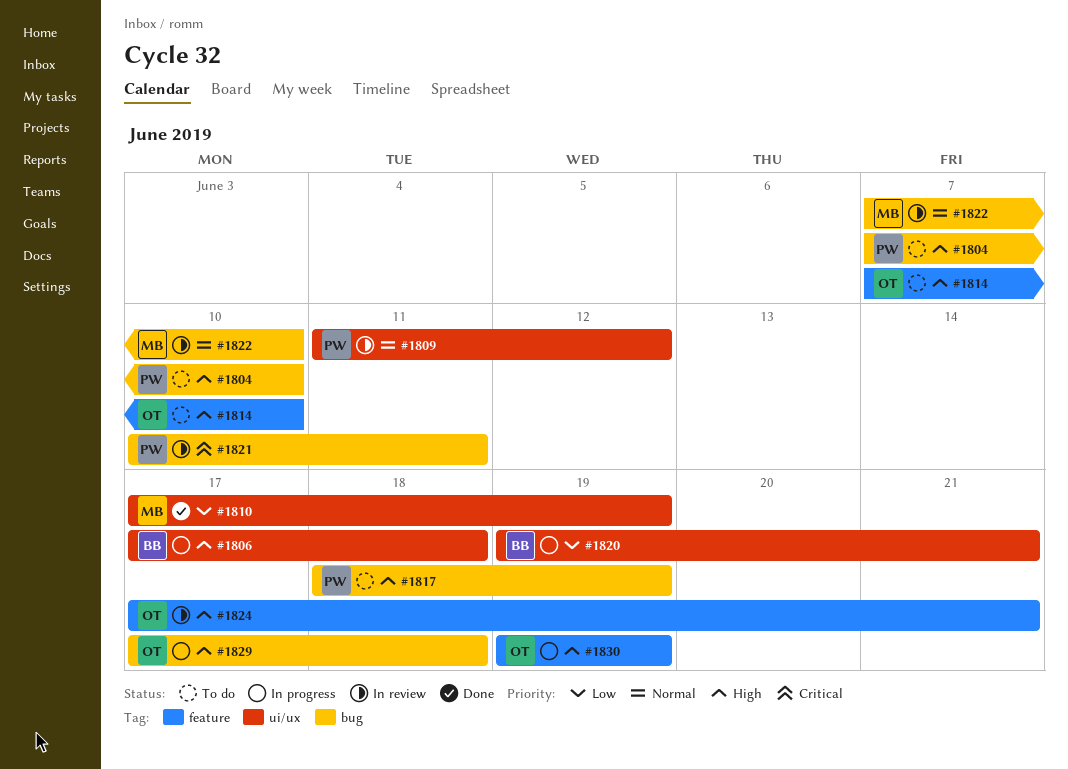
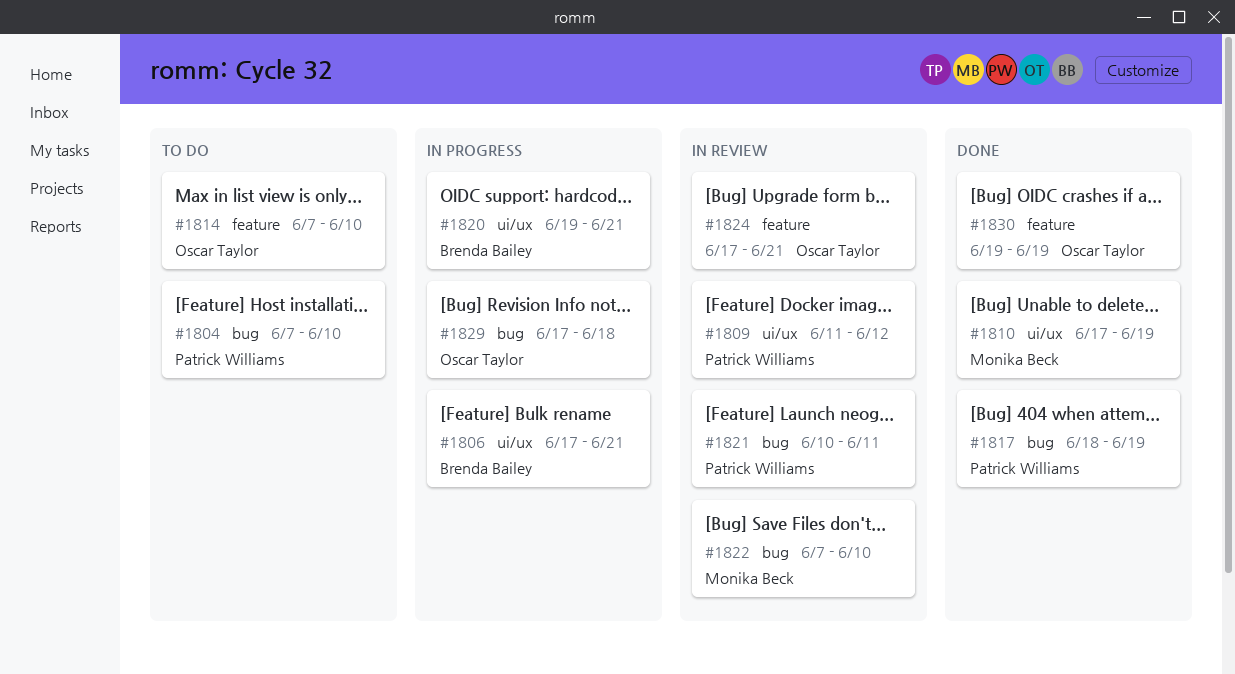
#1806, due: Jun 18 -> Jun 21
#1817, status: To do -> Done
#1830, status: In progress -> Done

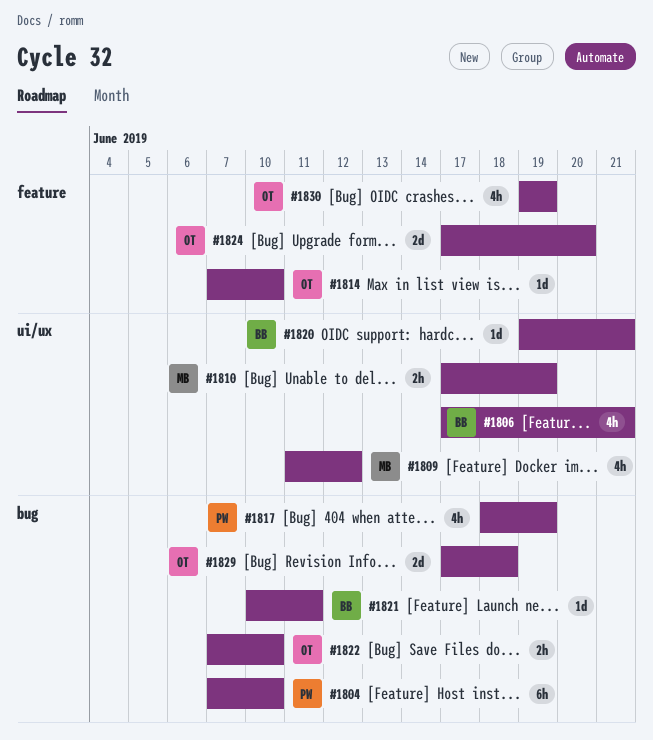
#1809, owner: Patrick Williams -> Monika Beck
#1821, owner: Patrick Williams -> Brenda Bailey
#1822, owner: Monika Beck -> Oscar Taylor
#1824, due: Jun 21 -> Jun 20

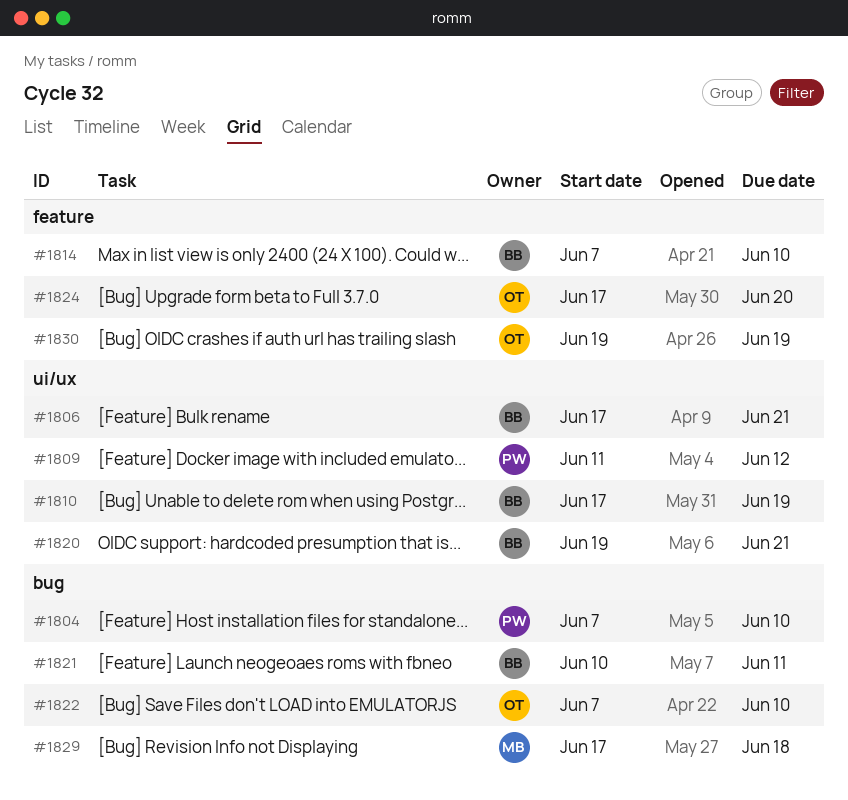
#1809, owner: MB -> PW
#1810, owner: MB -> BB
#1814, owner: OT -> BB
#1817: present -> none
#1829, owner: OT -> MB

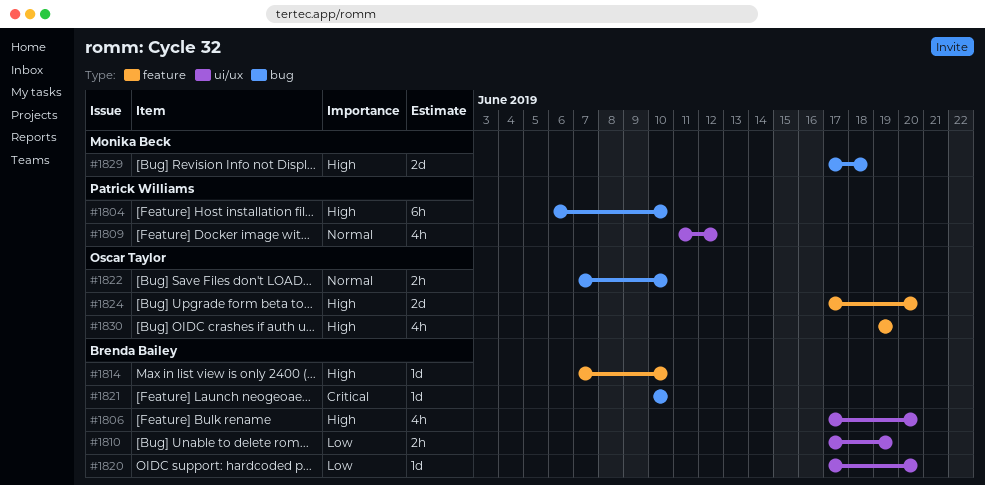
#1804, start: Jun 7 -> Jun 6
#1806, due: Jun 21 -> Jun 20
#1820, start: Jun 19 -> Jun 17
#1820, due: Jun 21 -> Jun 20
#1821, due: Jun 11 -> Jun 10

